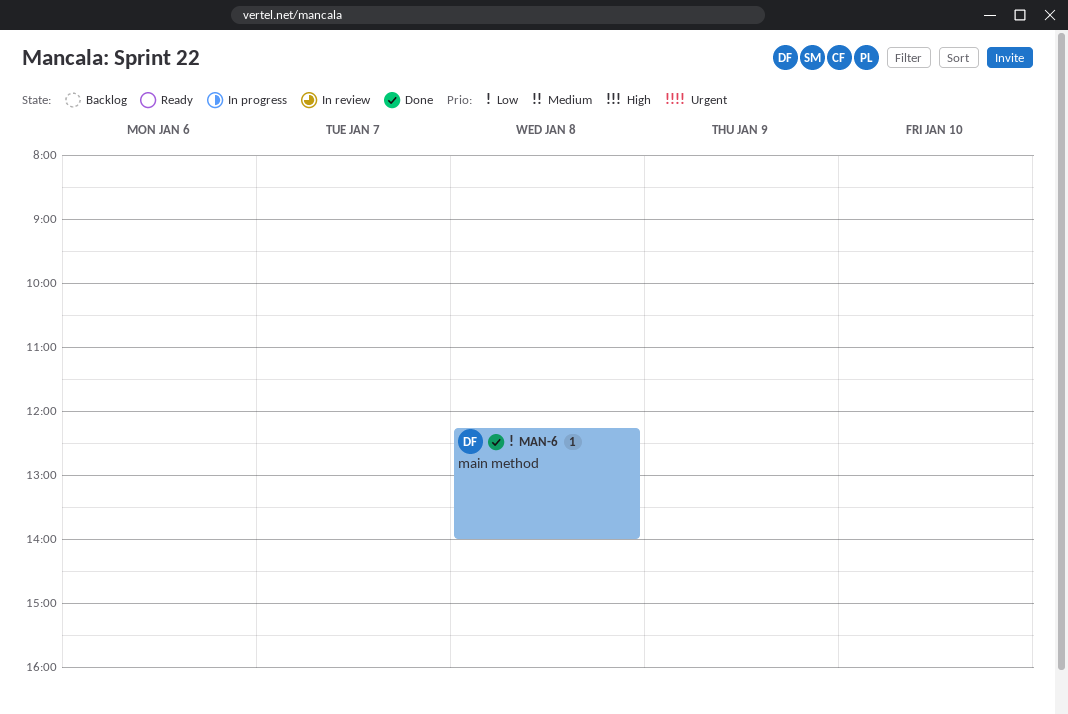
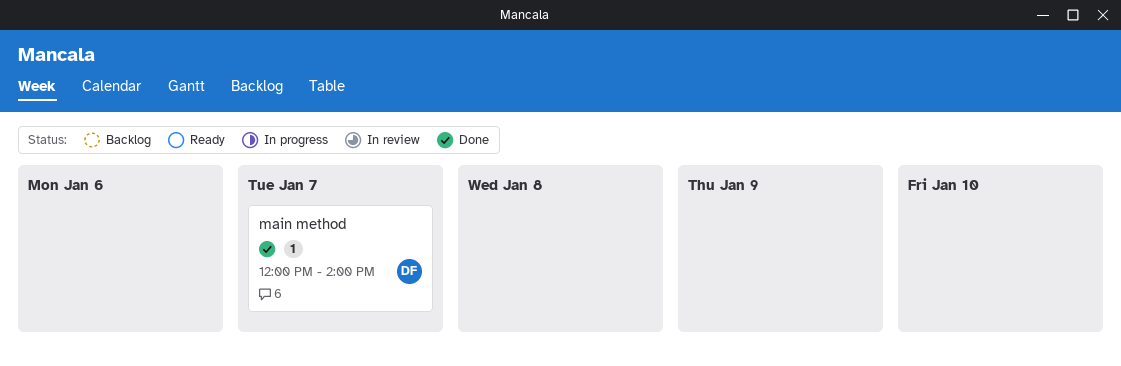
main method, day: Jan 8 -> Jan 7
main method, begins: 12:15 -> 12:00

